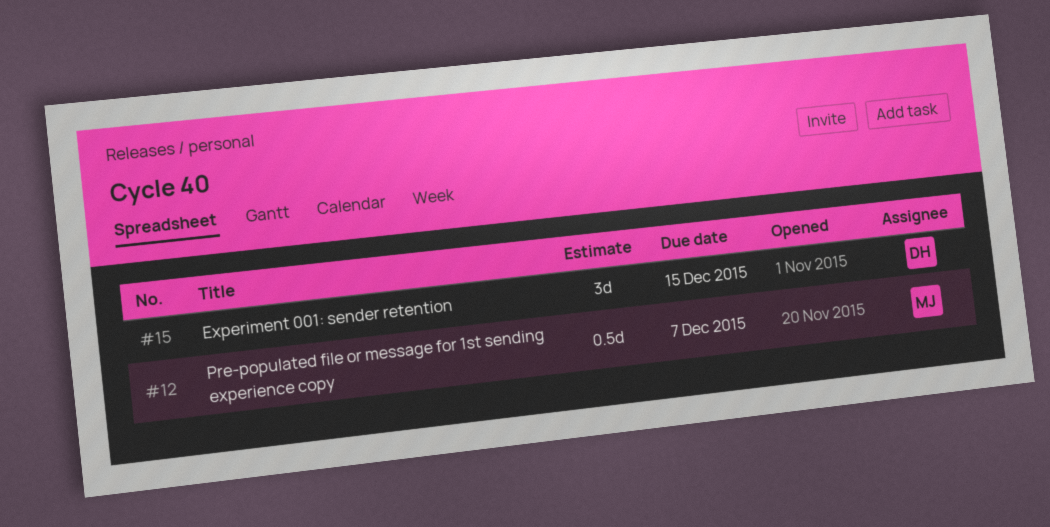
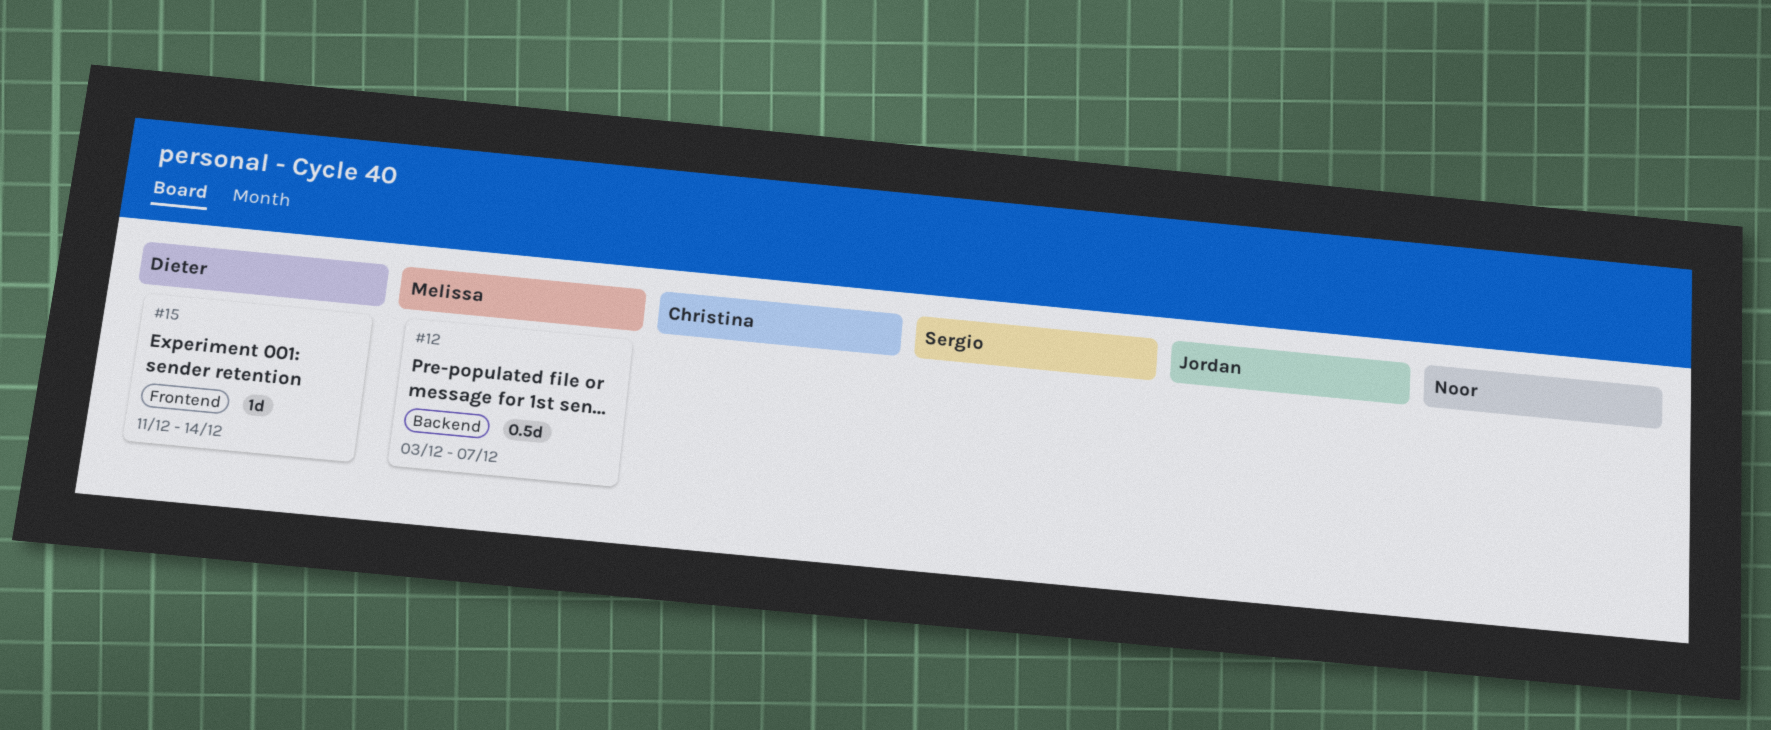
#15, estimate: 3d -> 1d
#15, due: Dec 15 -> Dec 14

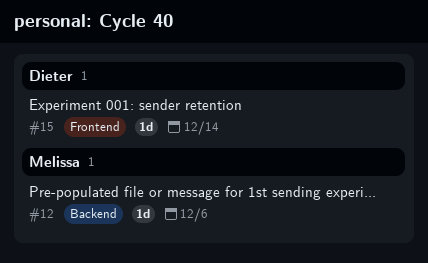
#12, estimate: 0.5d -> 1d
#12, due: Dec 7 -> Dec 6

